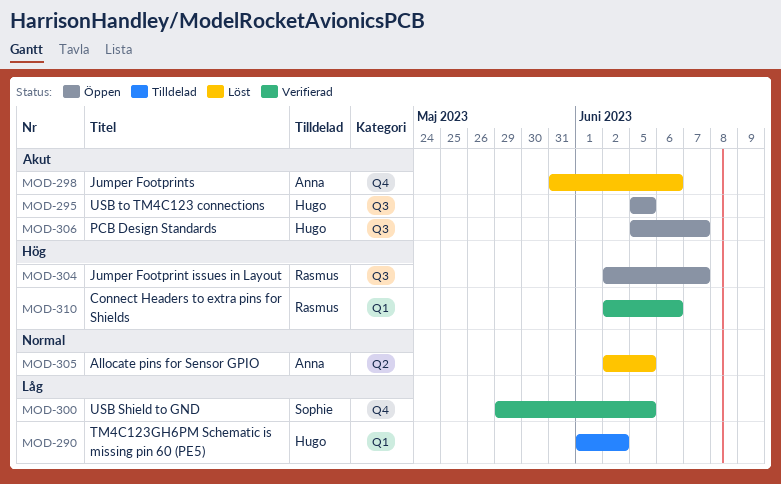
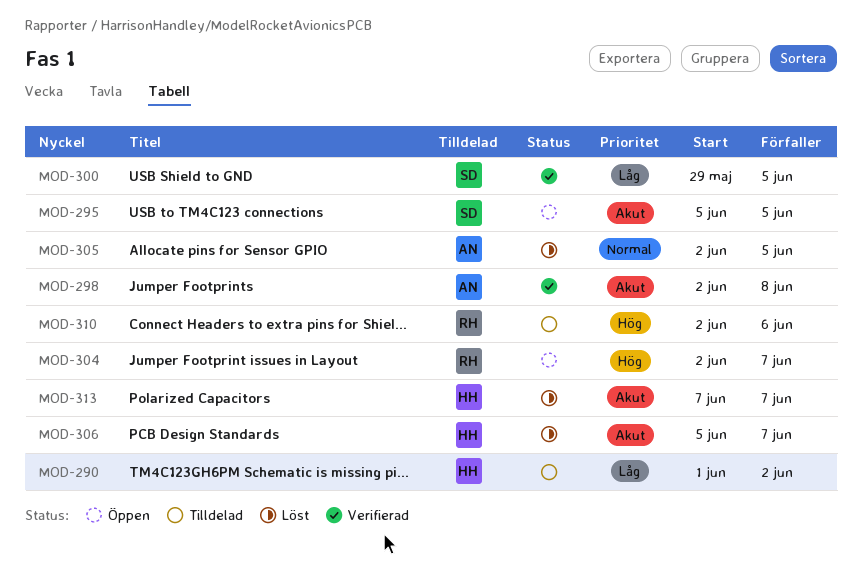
MOD-295, owner: Hugo -> Sophie
MOD-298, status: Löst -> Verifierad
MOD-298, start: May 31 -> Jun 2
MOD-298, due: Jun 6 -> Jun 8
MOD-306, status: Öppen -> Löst
MOD-310, status: Verifierad -> Tilldelad
MOD-313: none -> present

